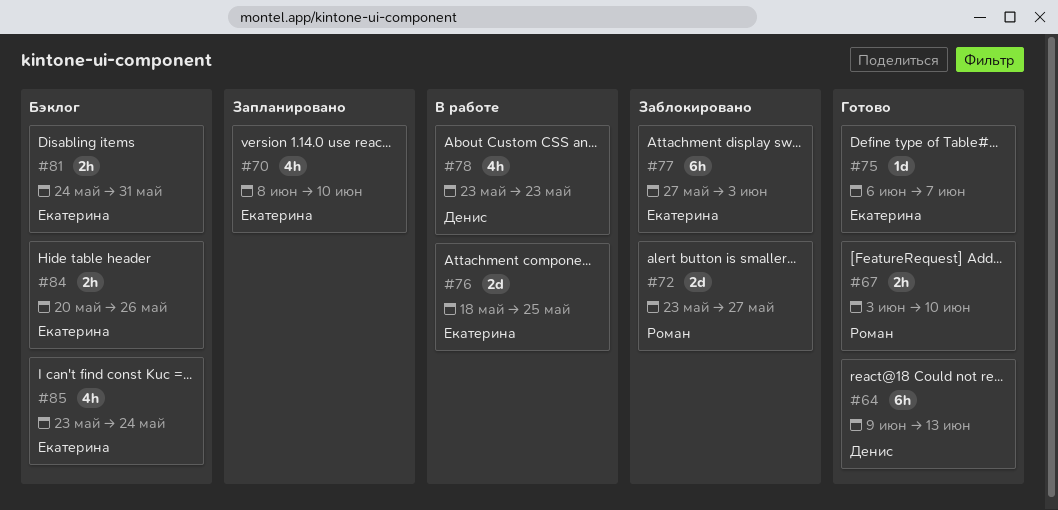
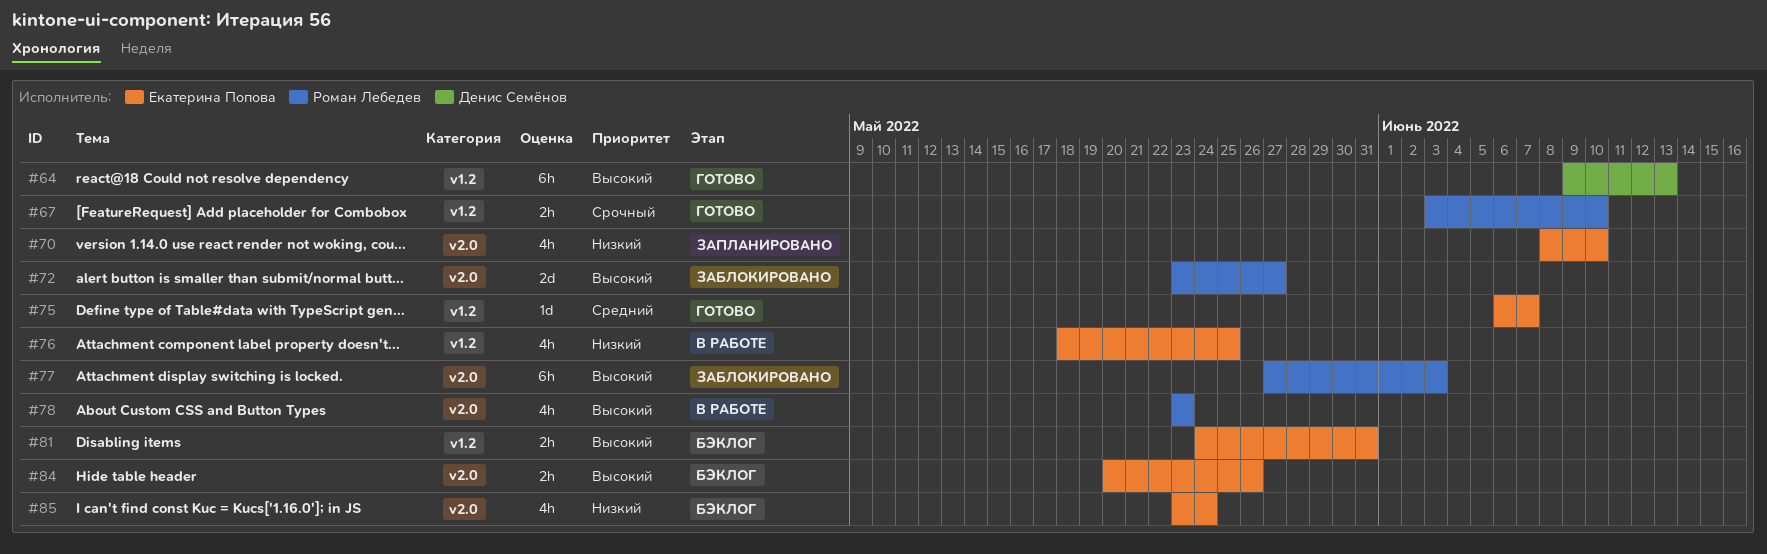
#76, estimate: 2d -> 4h
#77, owner: Екатерина Попова -> Роман Лебедев
#78, owner: Денис Семёнов -> Роман Лебедев

